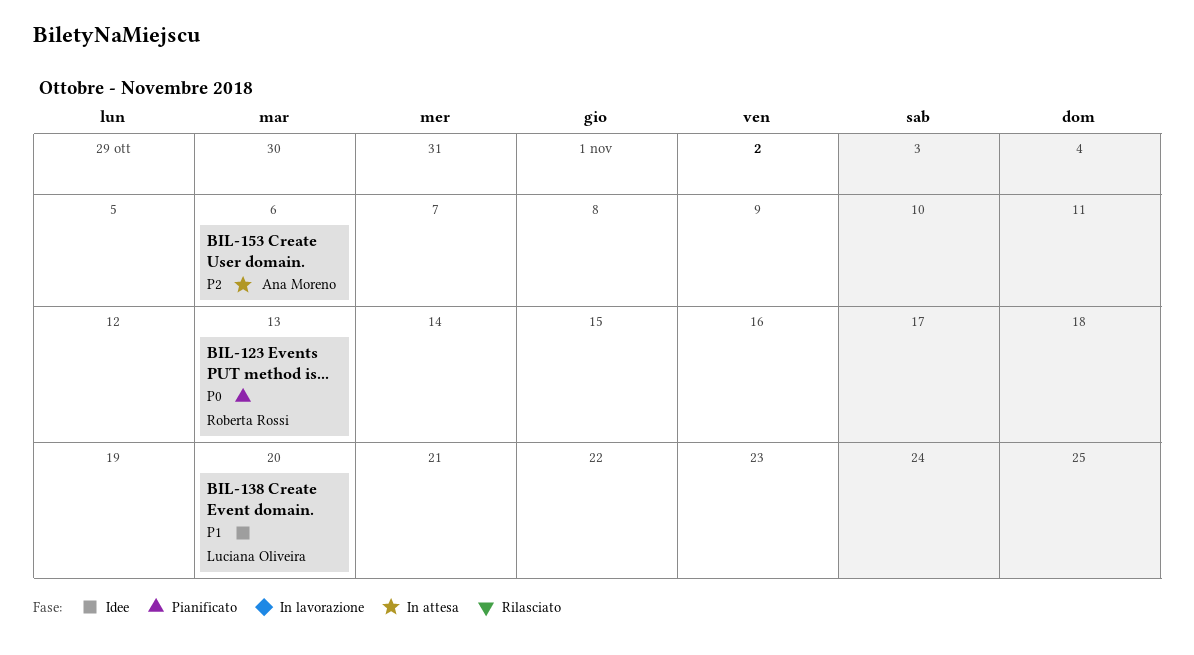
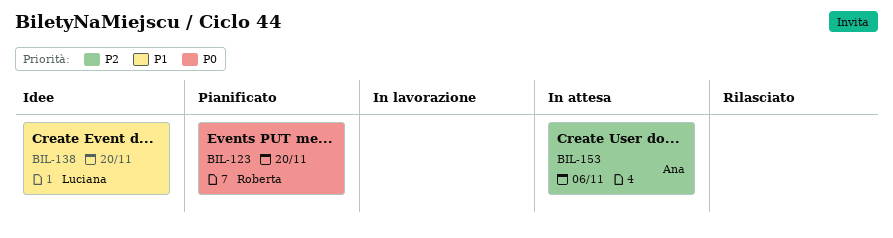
BIL-123, due: Nov 13 -> Nov 20

